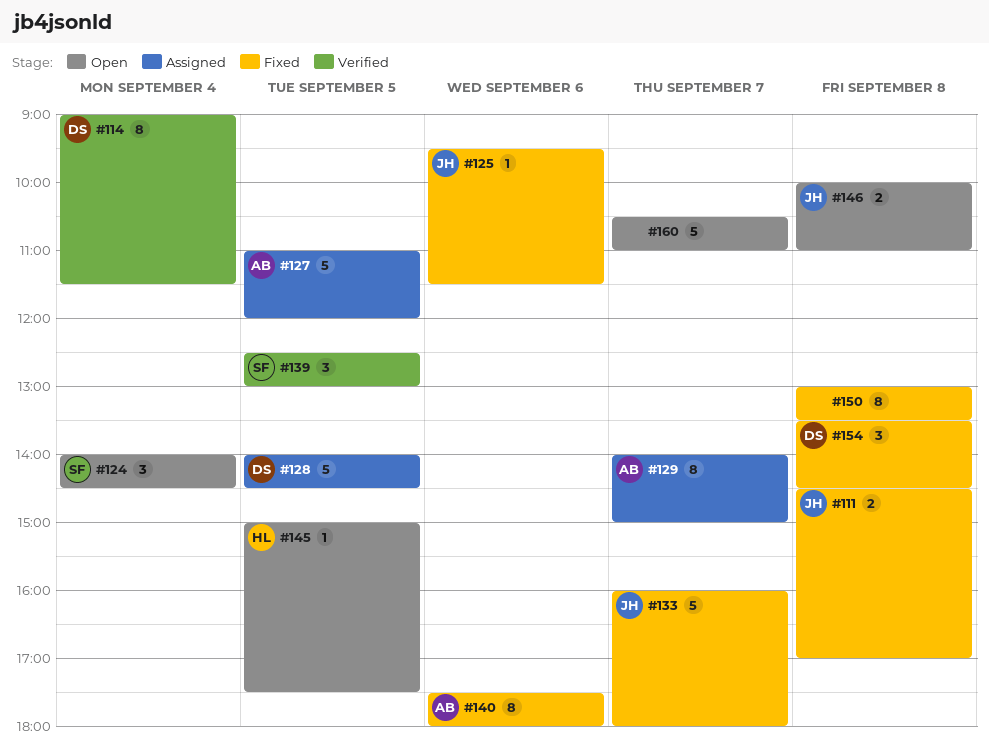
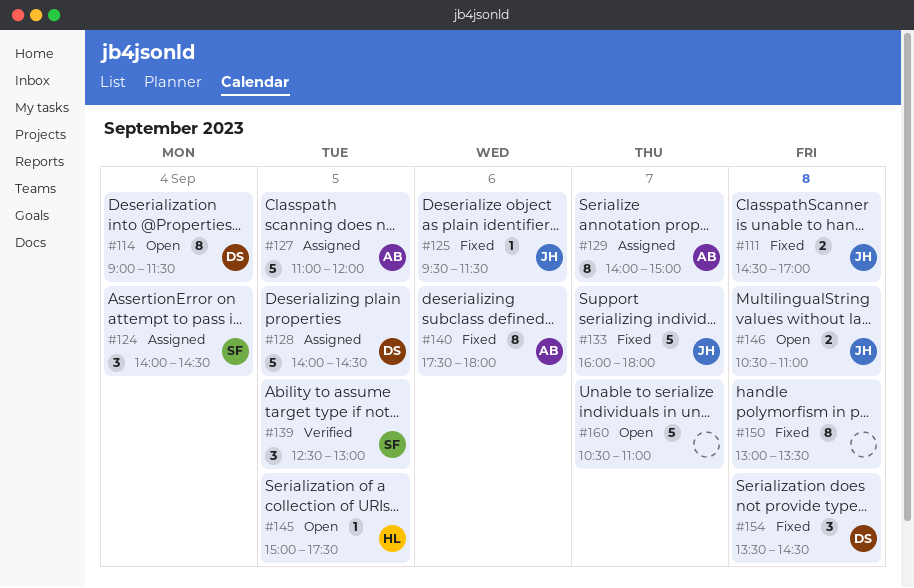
#114, status: Verified -> Open
#124, status: Open -> Assigned
#146, begins: 10:00 -> 10:30

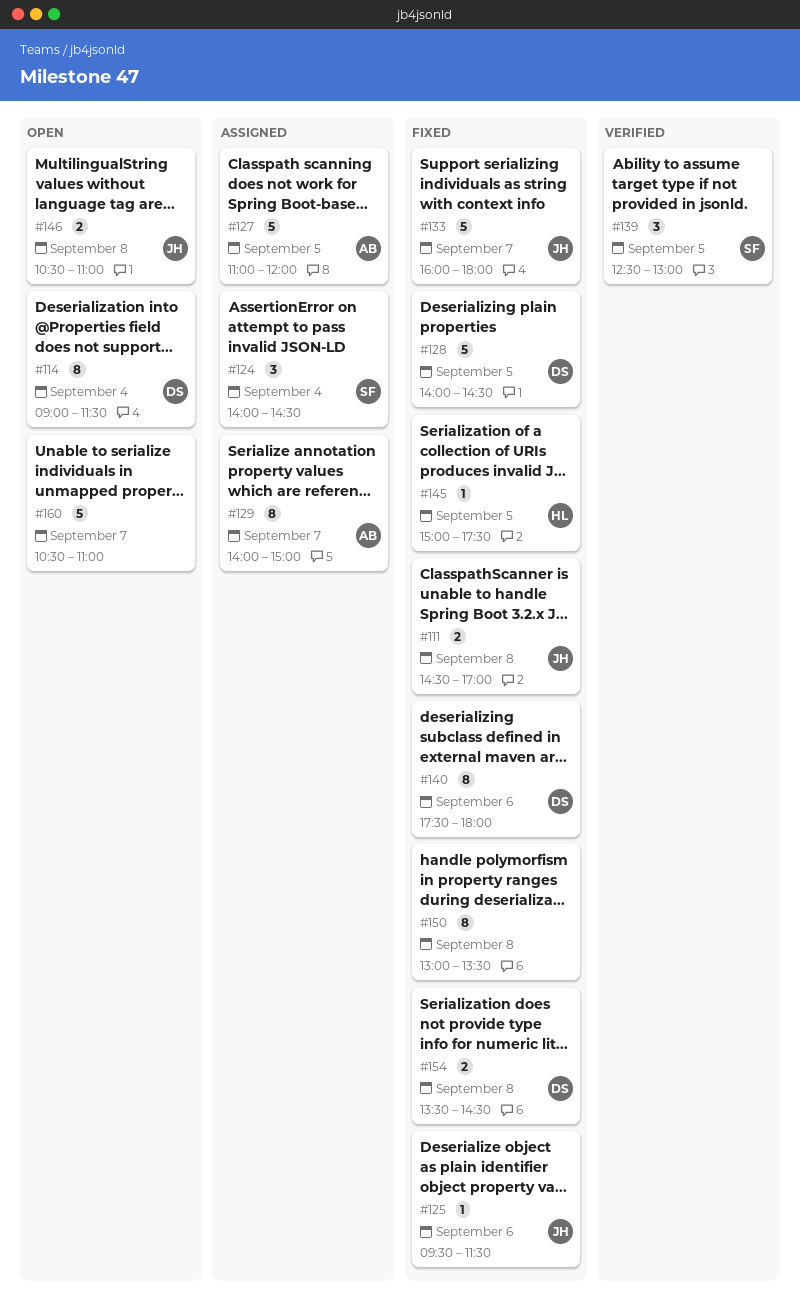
#128, status: Assigned -> Fixed
#140, owner: AB -> DS
#145, status: Open -> Fixed
#154, estimate: 3 -> 2

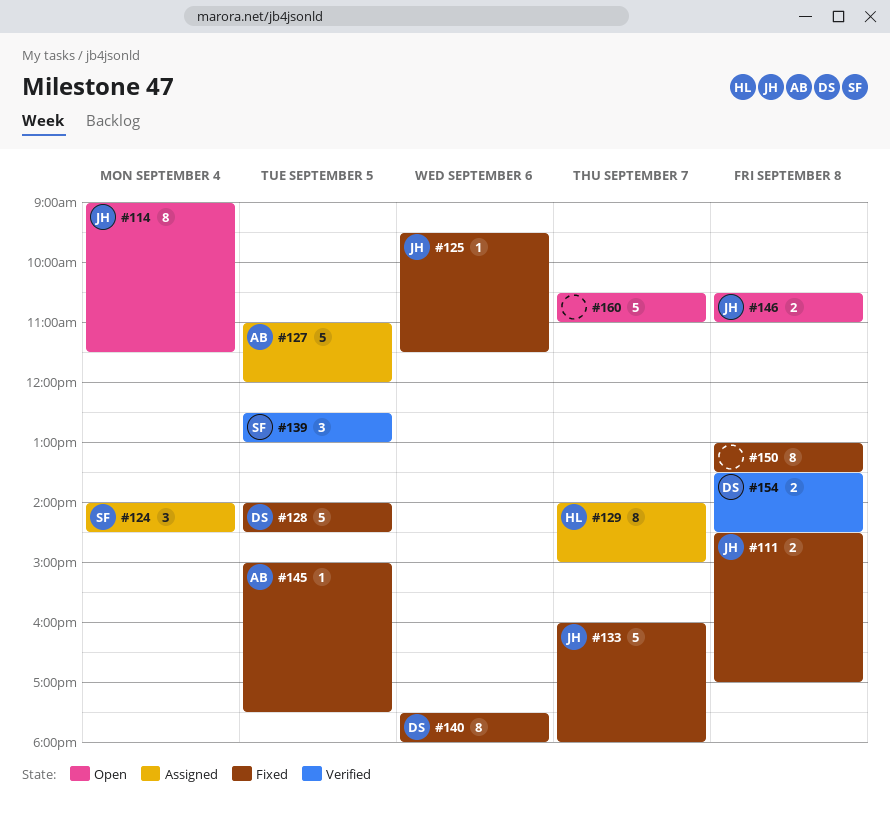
#114, owner: DS -> JH
#129, owner: AB -> HL
#145, owner: HL -> AB
#154, status: Fixed -> Verified

